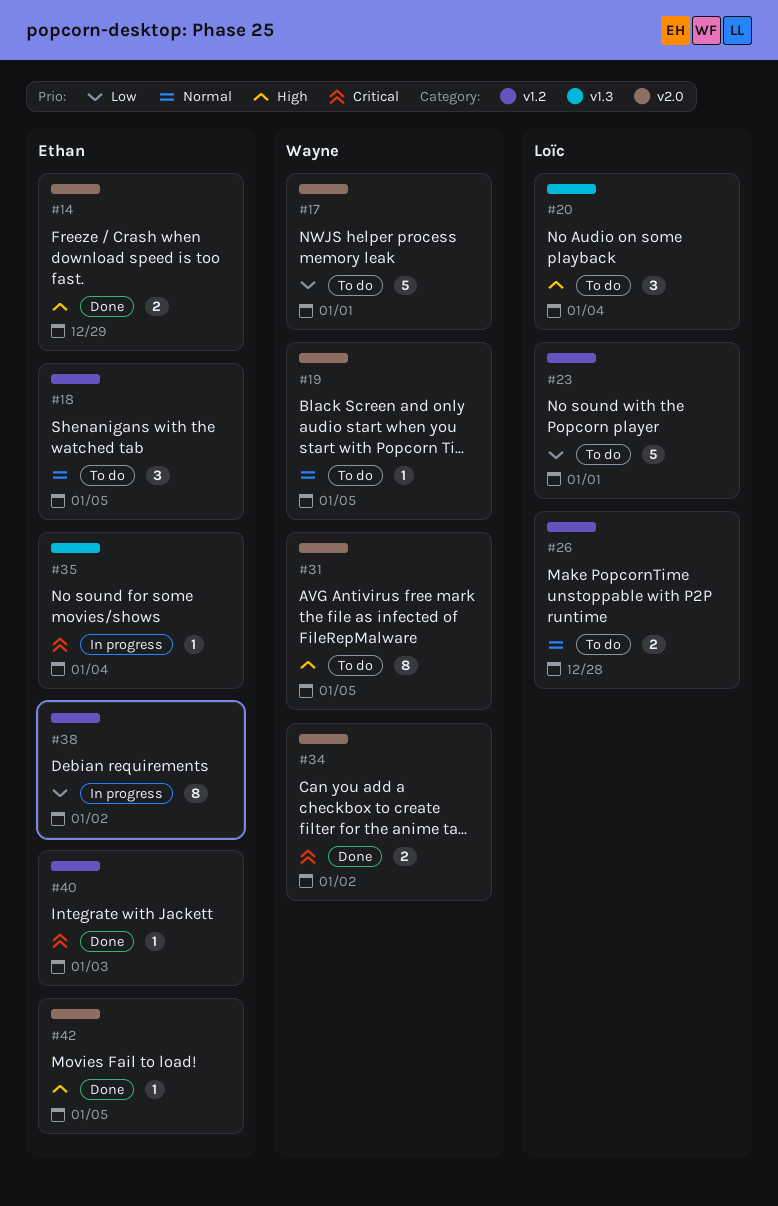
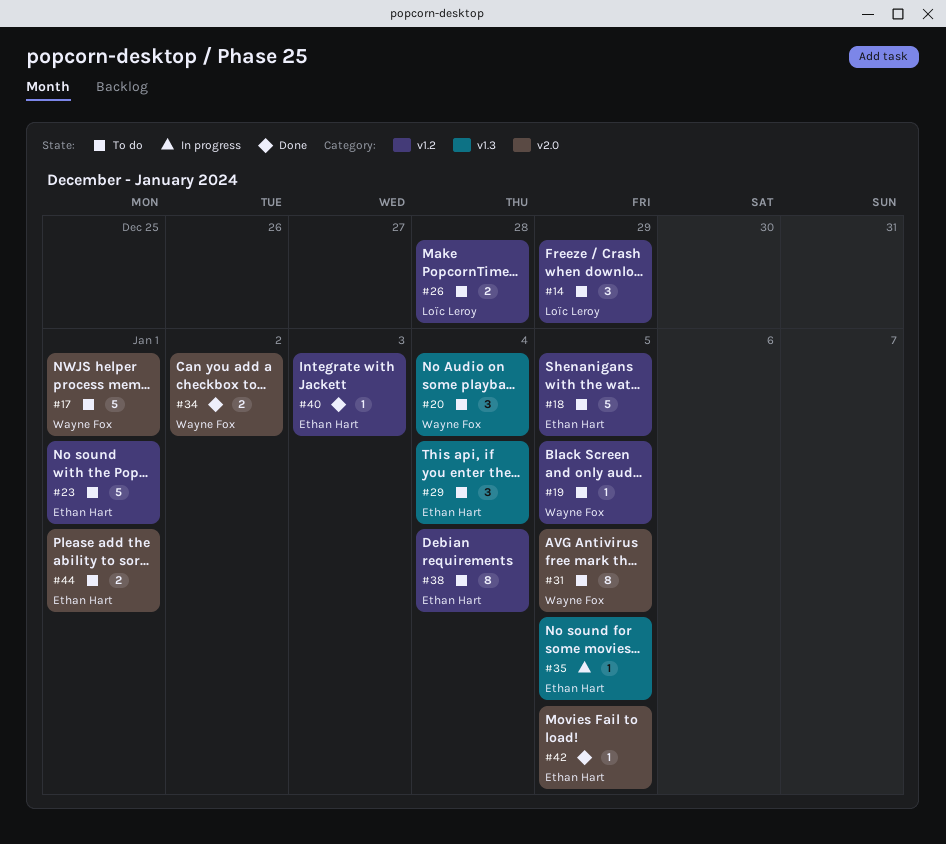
#14, status: Done -> To do
#14, owner: Ethan Hart -> Loïc Leroy
#14, label: v2.0 -> v1.2
#14, estimate: 2 -> 3
#18, estimate: 3 -> 5
#19, label: v2.0 -> v1.2
#20, owner: Loïc Leroy -> Wayne Fox
#23, owner: Loïc Leroy -> Ethan Hart
#29: none -> present
#35, due: Jan 4 -> Jan 5
#38, status: In progress -> To do
#38, due: Jan 2 -> Jan 4
#44: none -> present

